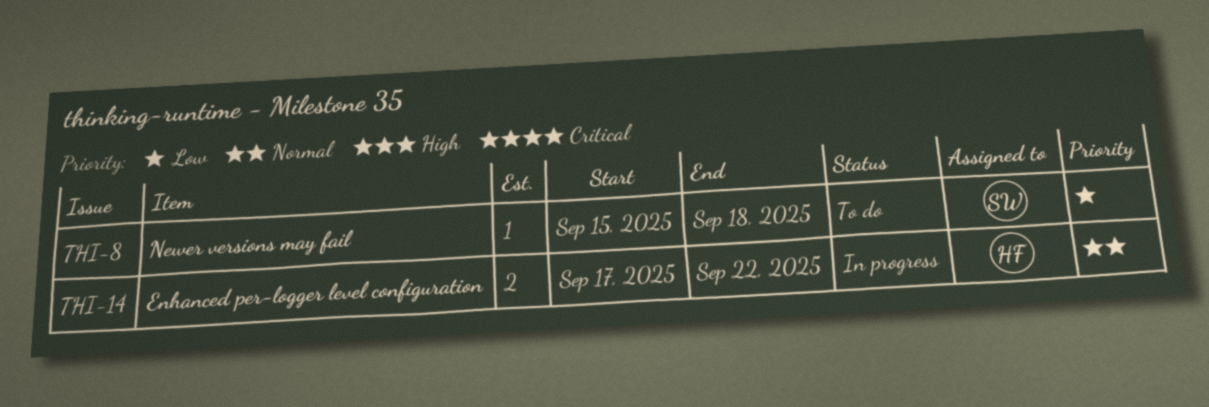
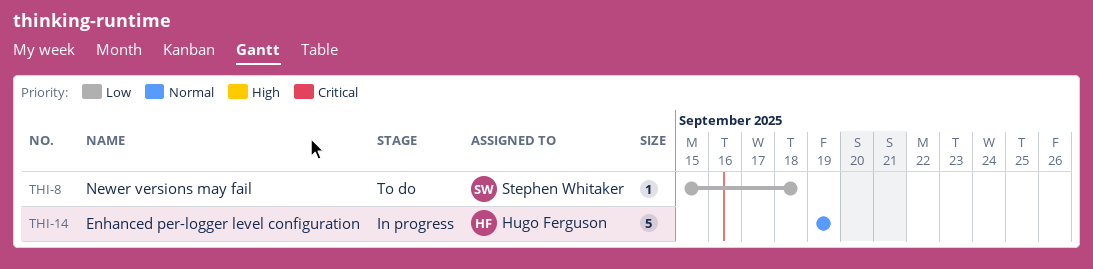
THI-14, estimate: 2 -> 5
THI-14, start: Sep 17 -> Sep 19
THI-14, due: Sep 22 -> Sep 19

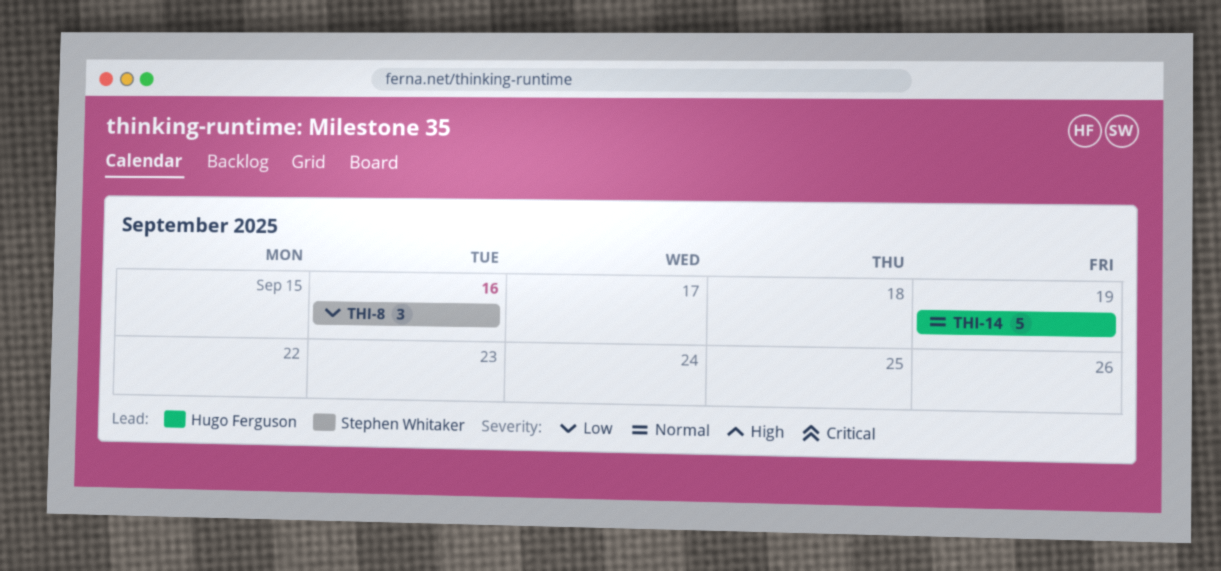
THI-8, estimate: 1 -> 3
THI-8, start: Sep 15 -> Sep 16
THI-8, due: Sep 18 -> Sep 16

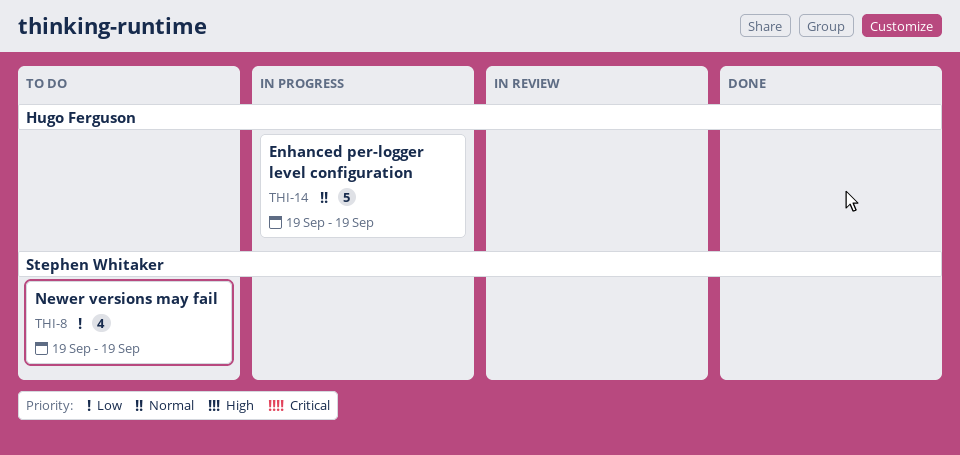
THI-8, estimate: 3 -> 4
THI-8, start: Sep 16 -> Sep 19
THI-8, due: Sep 16 -> Sep 19

